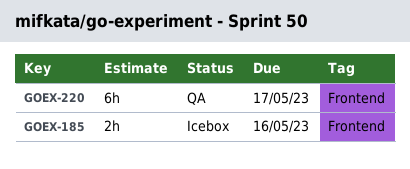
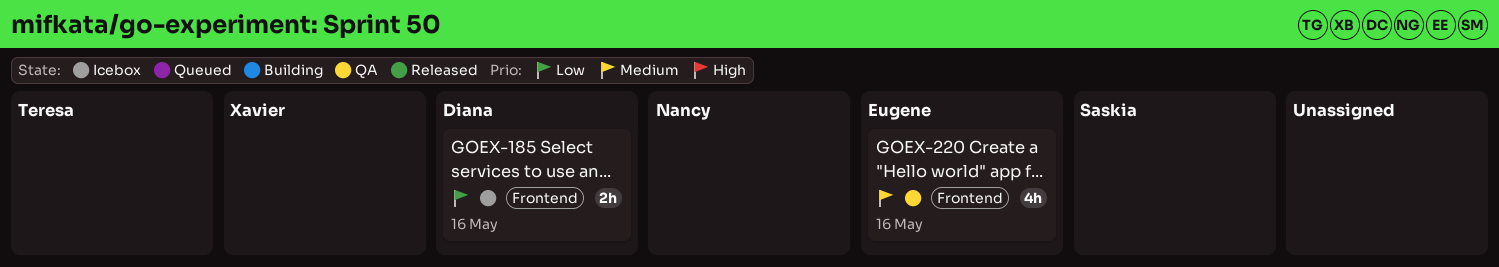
GOEX-220, estimate: 6h -> 4h
GOEX-220, due: May 17 -> May 16

